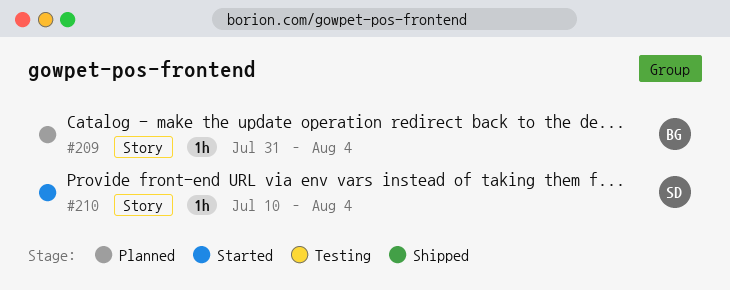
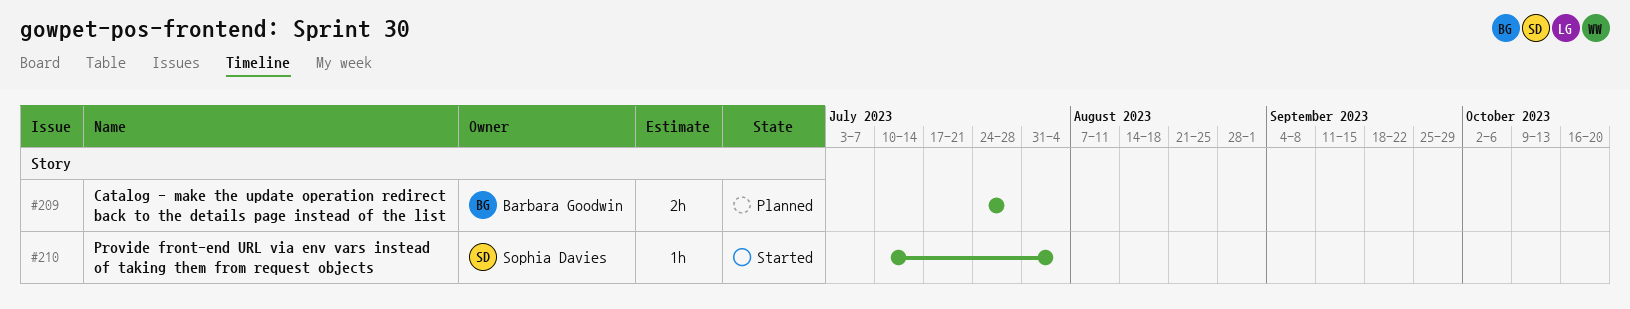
#209, estimate: 1h -> 2h
#209, start: Jul 31 -> Jul 24
#209, due: Aug 4 -> Jul 28

